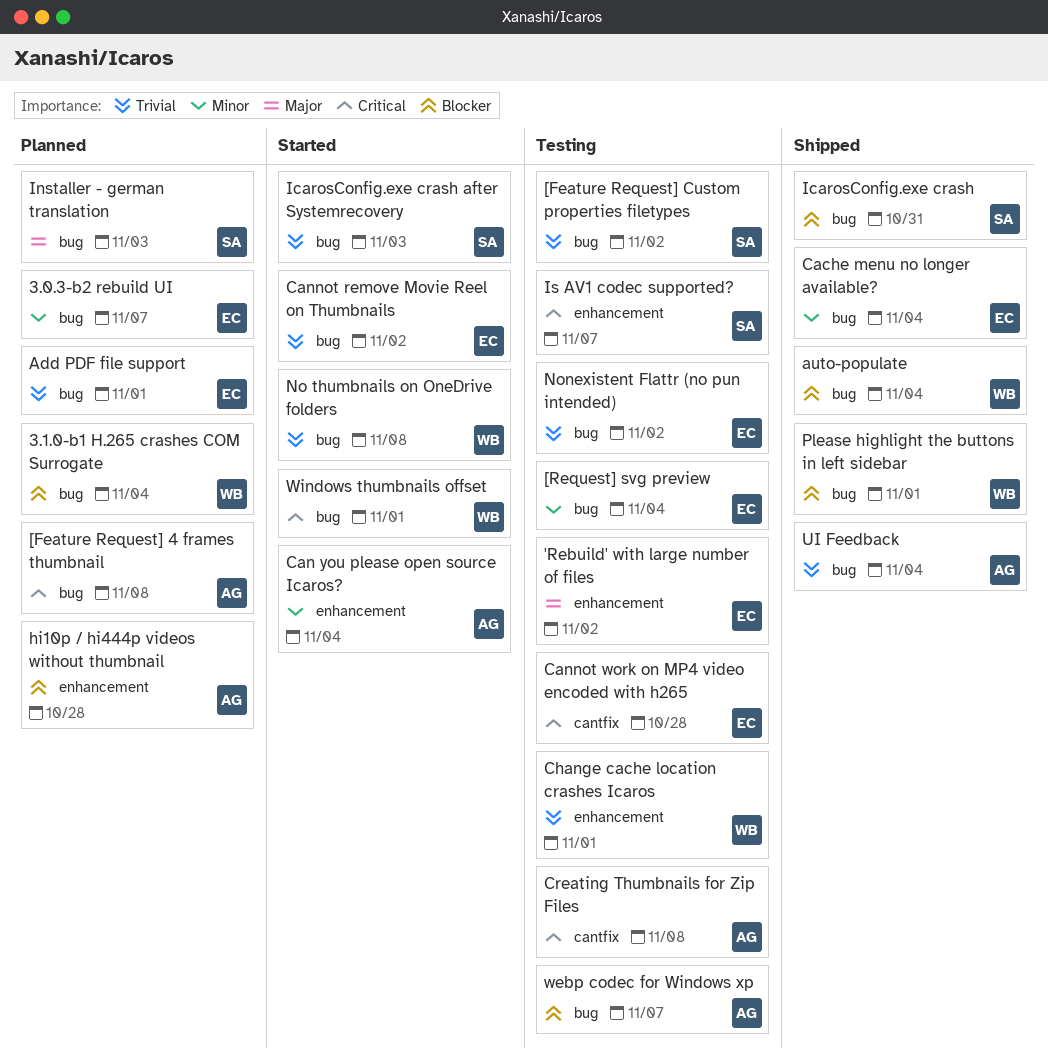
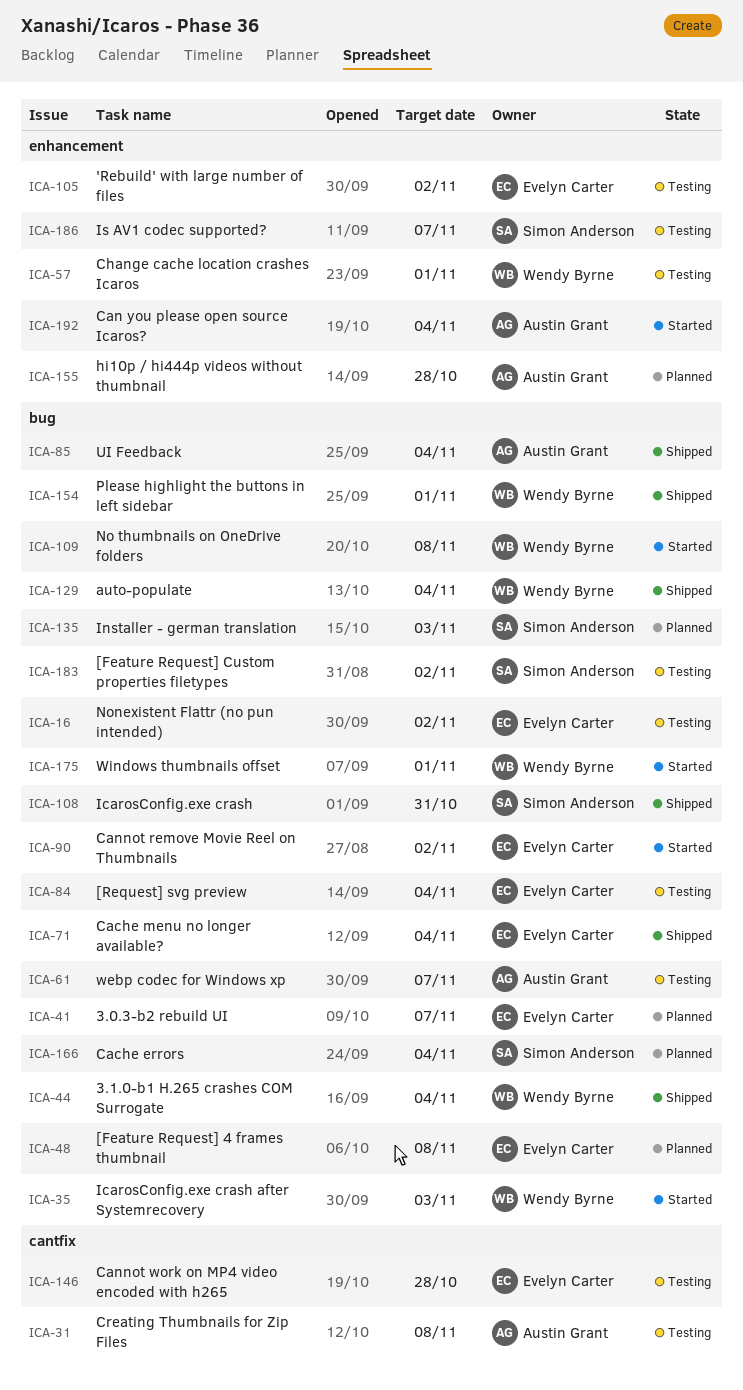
3.1.0-b1 H.265 crashes COM Surrogate, status: Planned -> Shipped
[Feature Request] 4 frames thumbnail, owner: Austin Grant -> Evelyn Carter
Add PDF file support: present -> none
Cache errors: none -> present
IcarosConfig.exe crash after Systemrecovery, owner: Simon Anderson -> Wendy Byrne

